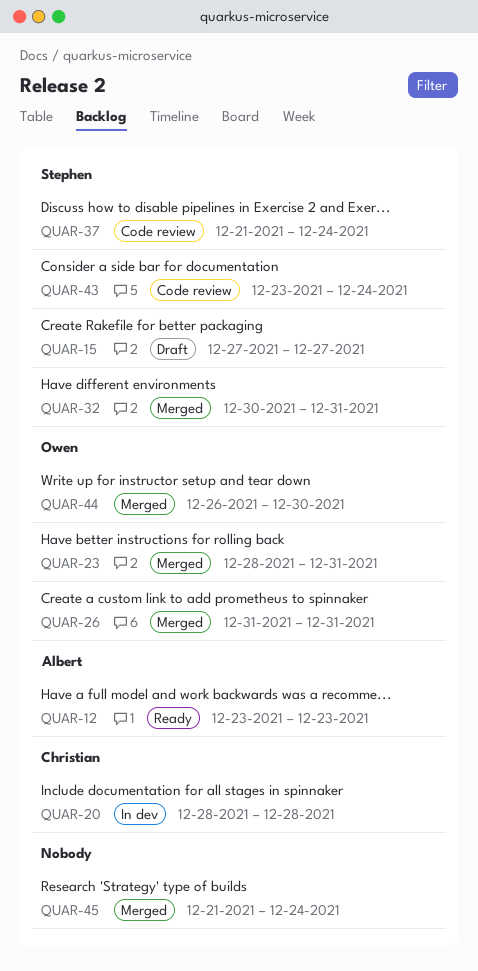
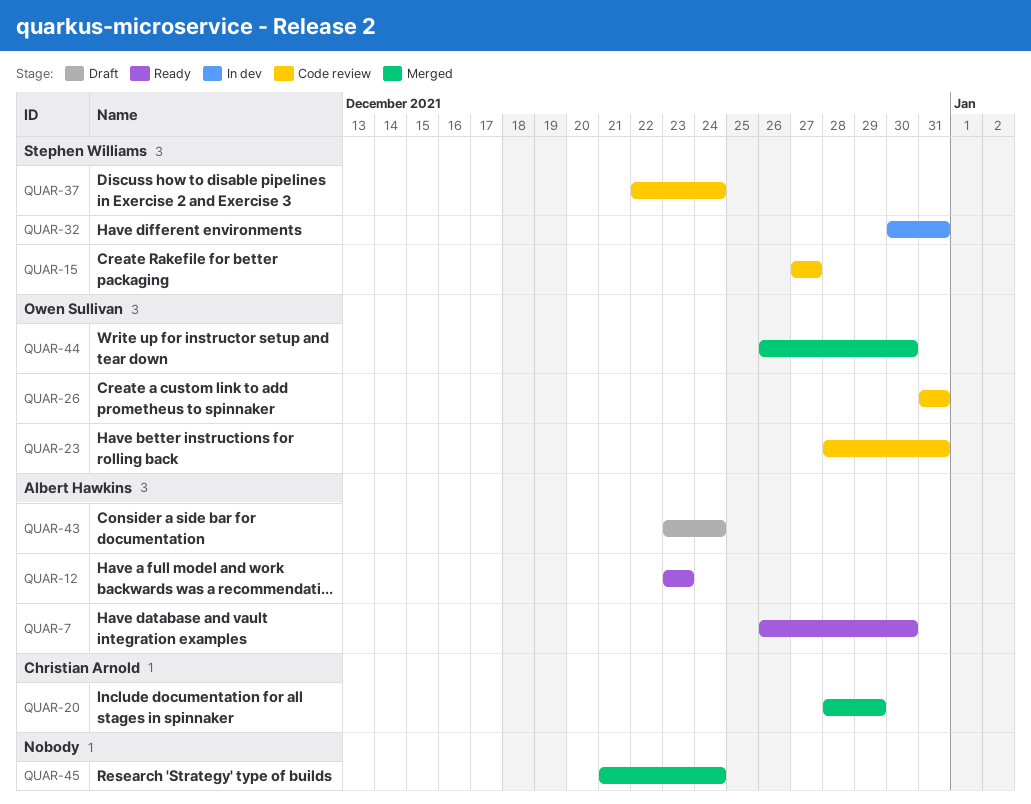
QUAR-7: none -> present
QUAR-15, status: Draft -> Code review
QUAR-20, status: In dev -> Merged
QUAR-20, due: Dec 28 -> Dec 29
QUAR-23, status: Merged -> Code review
QUAR-26, status: Merged -> Code review
QUAR-32, status: Merged -> In dev
QUAR-37, start: Dec 21 -> Dec 22
QUAR-43, status: Code review -> Draft
QUAR-43, owner: Stephen Williams -> Albert Hawkins

